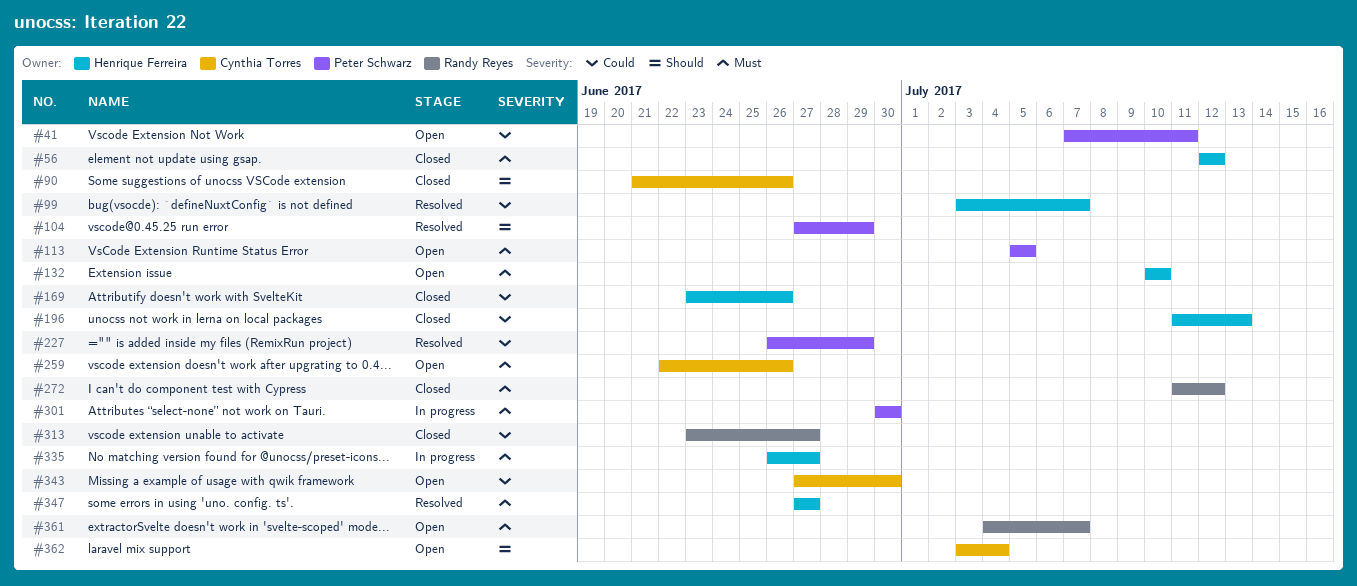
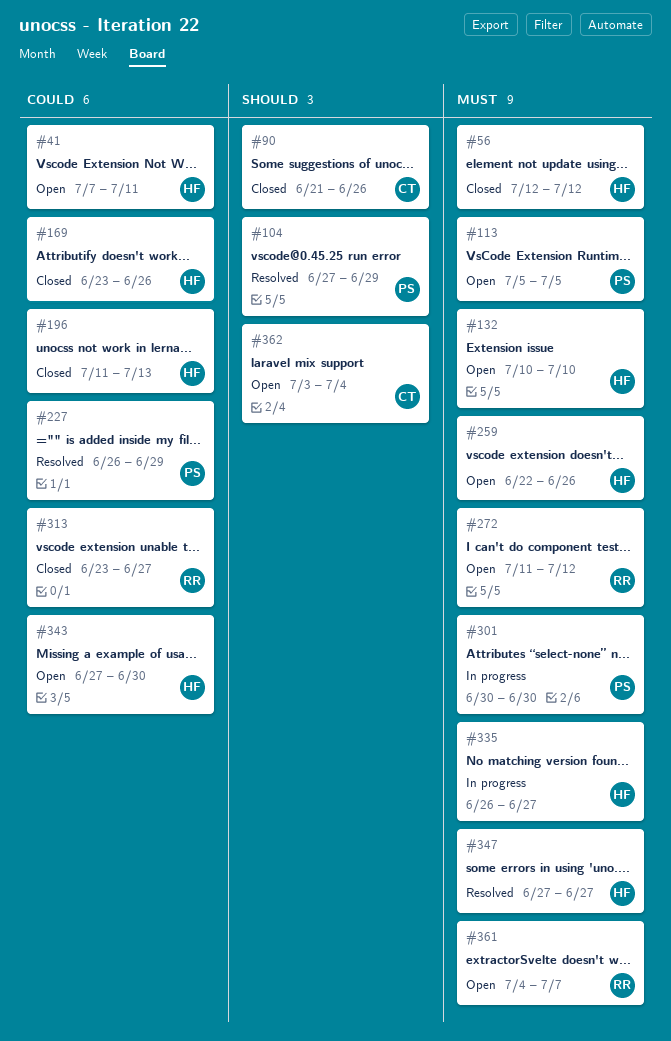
#41, owner: Peter Schwarz -> Henrique Ferreira
#99: present -> none
#259, owner: Cynthia Torres -> Henrique Ferreira
#272, status: Closed -> Open
#343, owner: Cynthia Torres -> Henrique Ferreira

